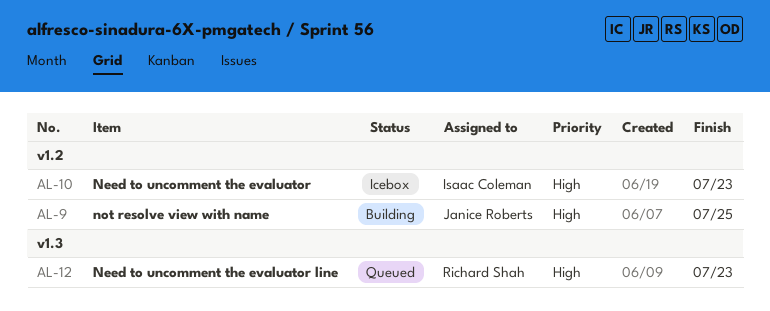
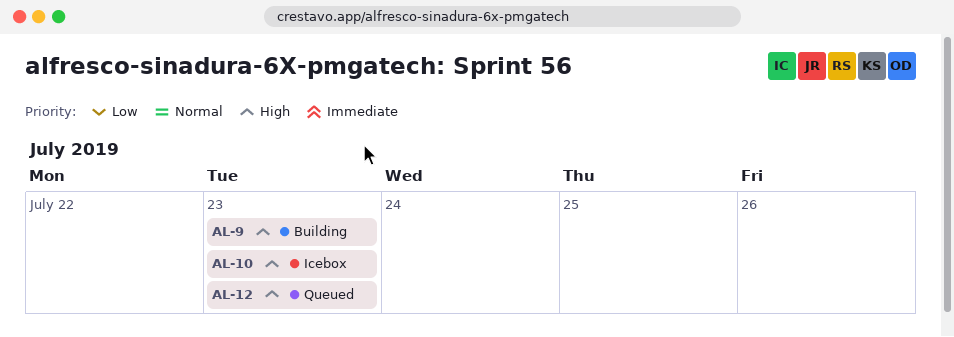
AL-9, due: Jul 25 -> Jul 23

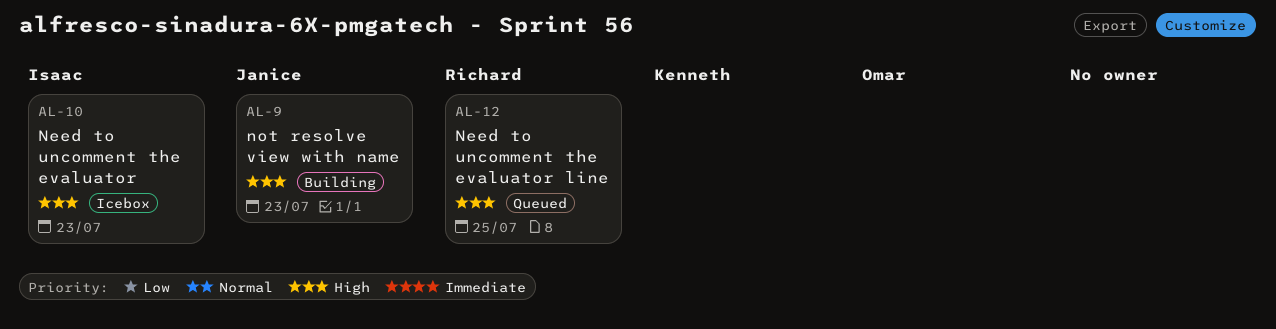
AL-12, due: Jul 23 -> Jul 25

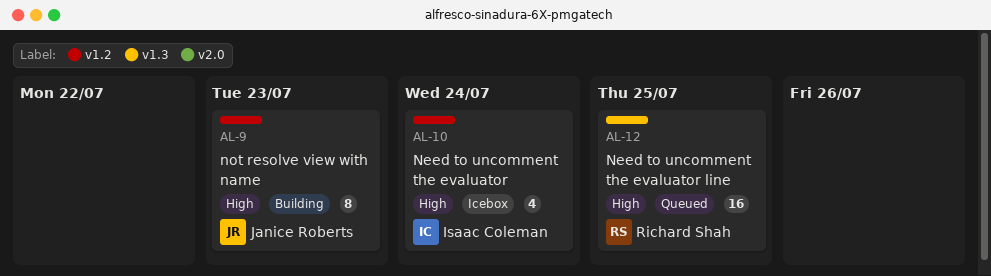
AL-10, due: Jul 23 -> Jul 24

